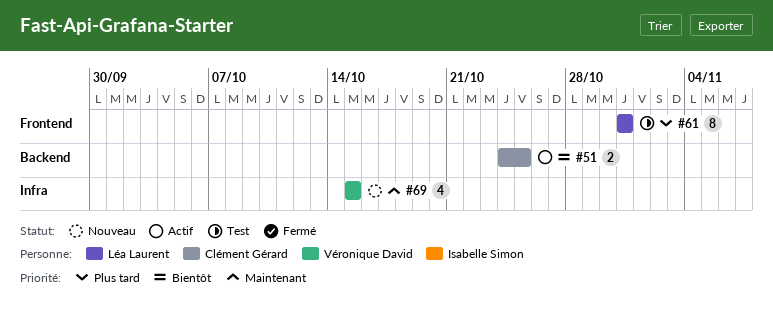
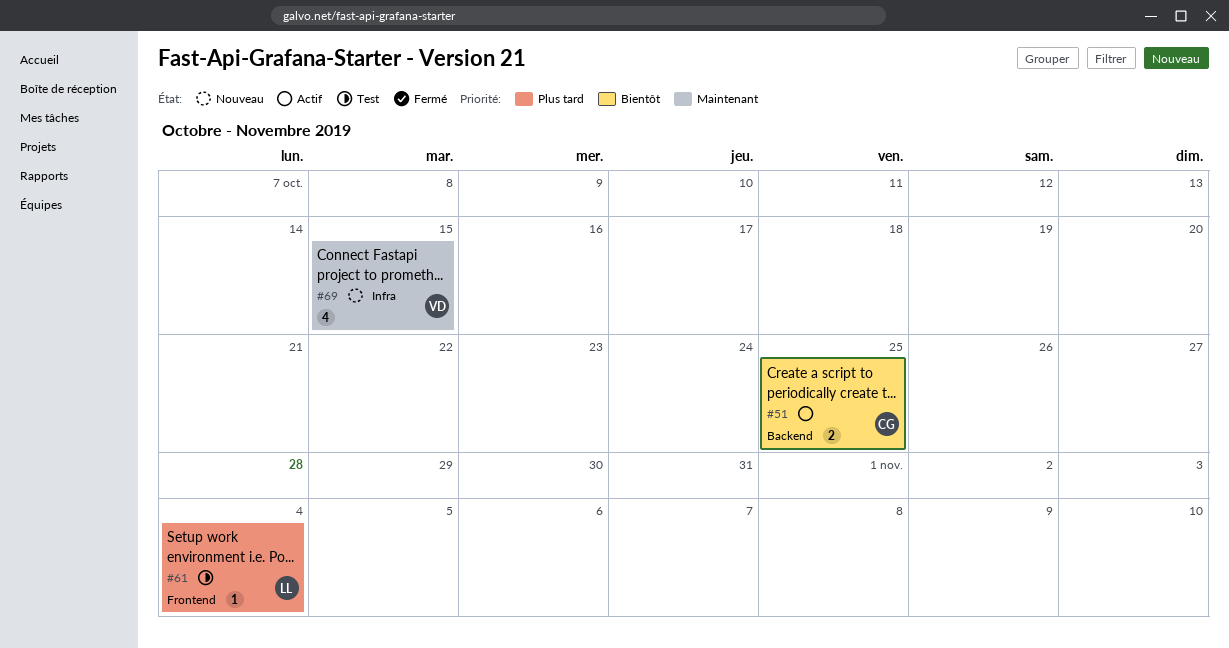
#61, estimate: 8 -> 1
#61, due: Oct 31 -> Nov 4

